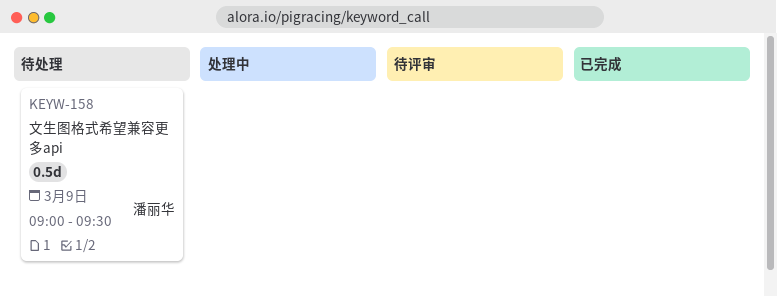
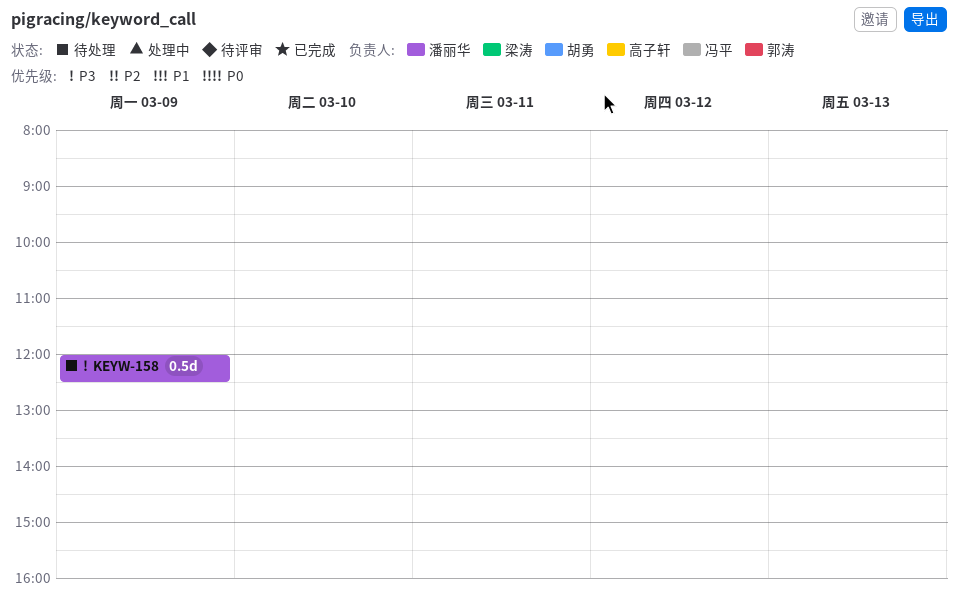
KEYW-158, begins: 09:00 -> 12:00
KEYW-158, ends: 09:30 -> 12:30

